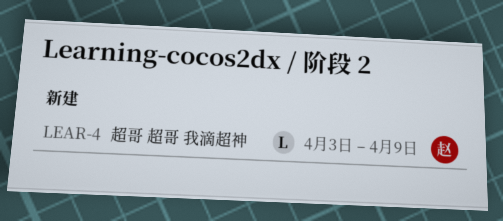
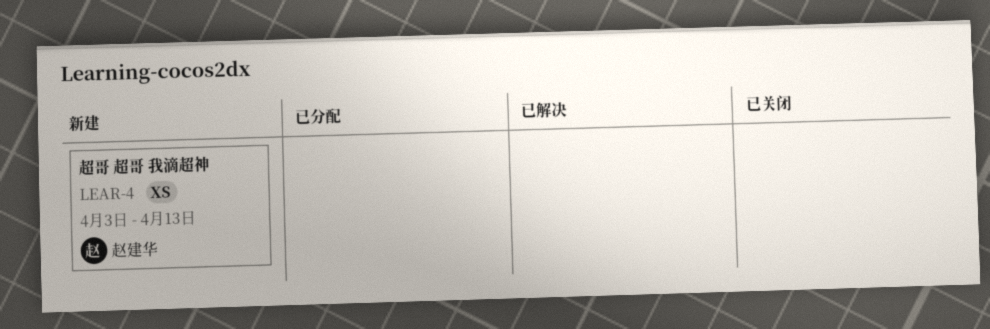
LEAR-4, estimate: L -> XS
LEAR-4, due: Apr 9 -> Apr 13

